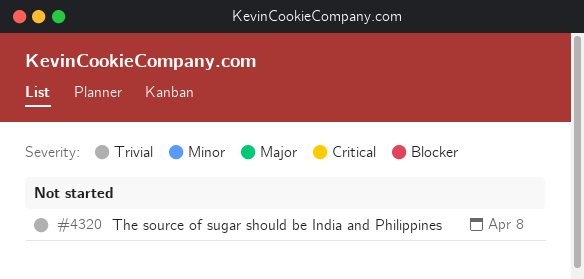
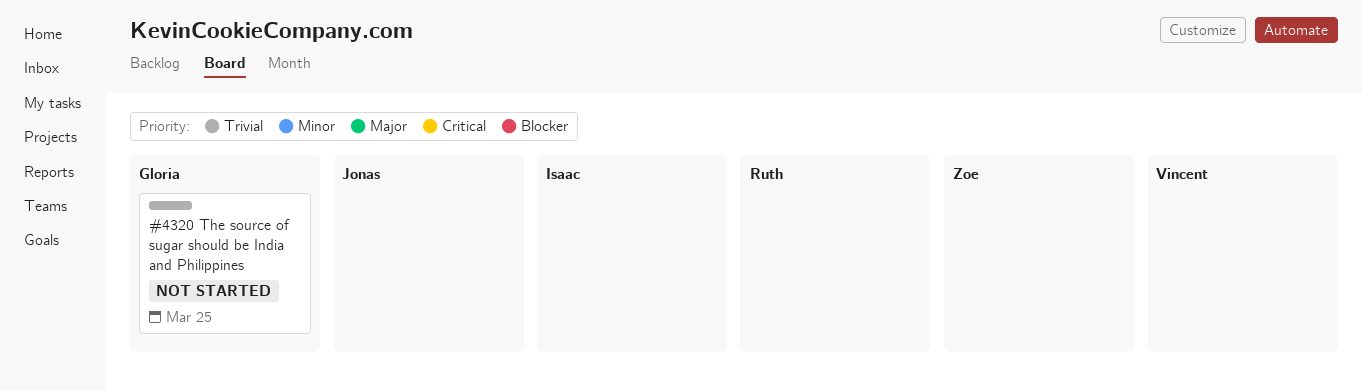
#4320, due: Apr 8 -> Mar 25

